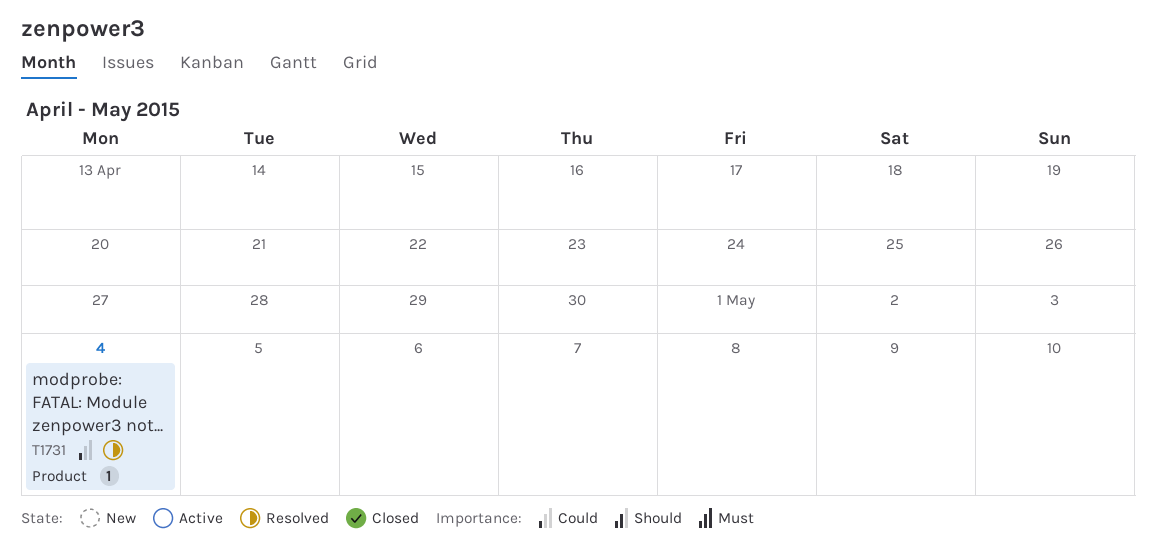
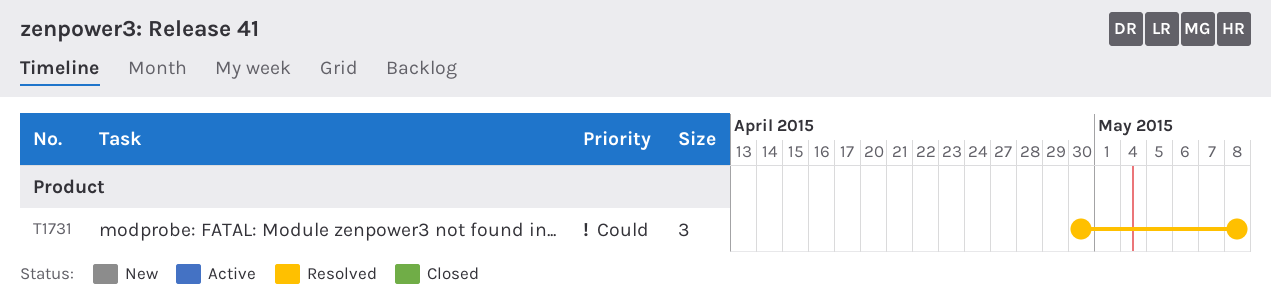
T1731, estimate: 1 -> 3
T1731, due: May 4 -> May 8

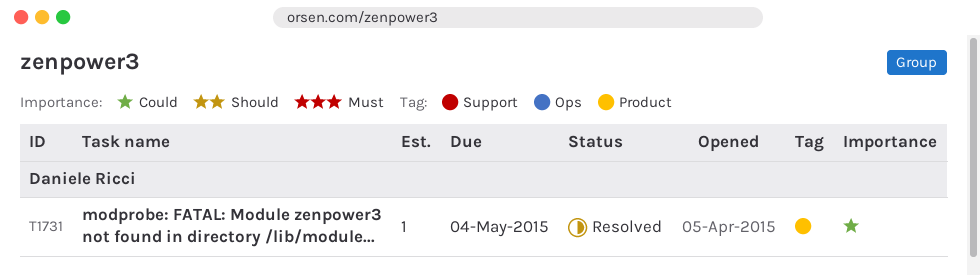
T1731, estimate: 3 -> 1
T1731, due: May 8 -> May 4

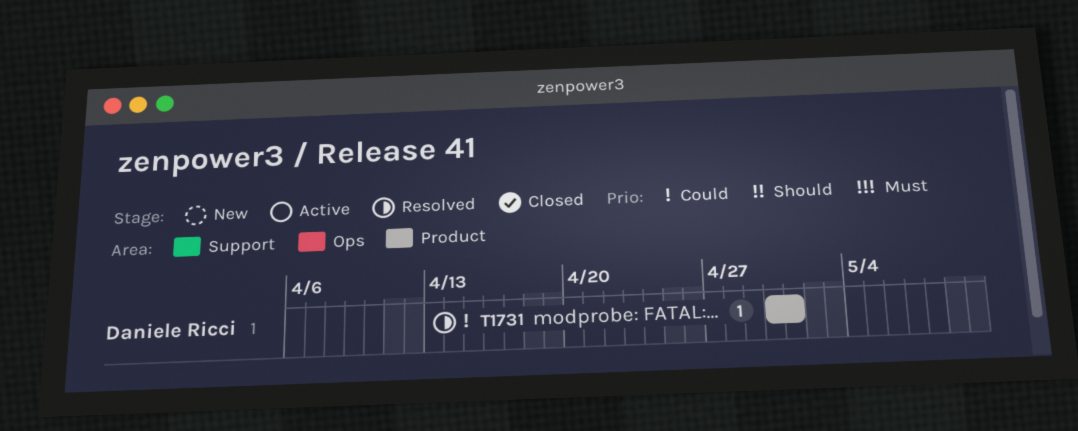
T1731, due: May 4 -> May 1

